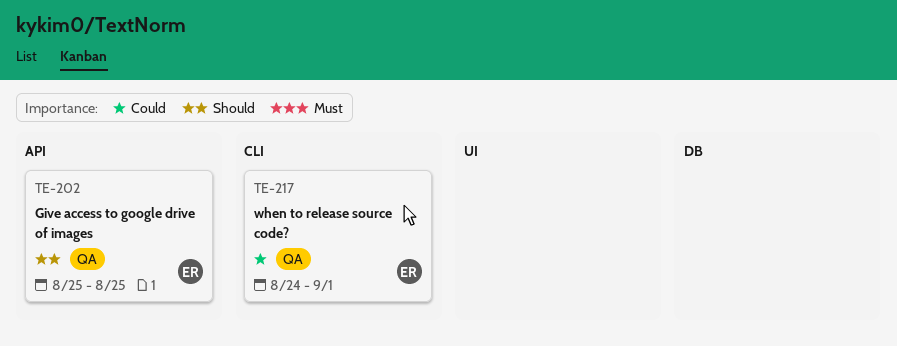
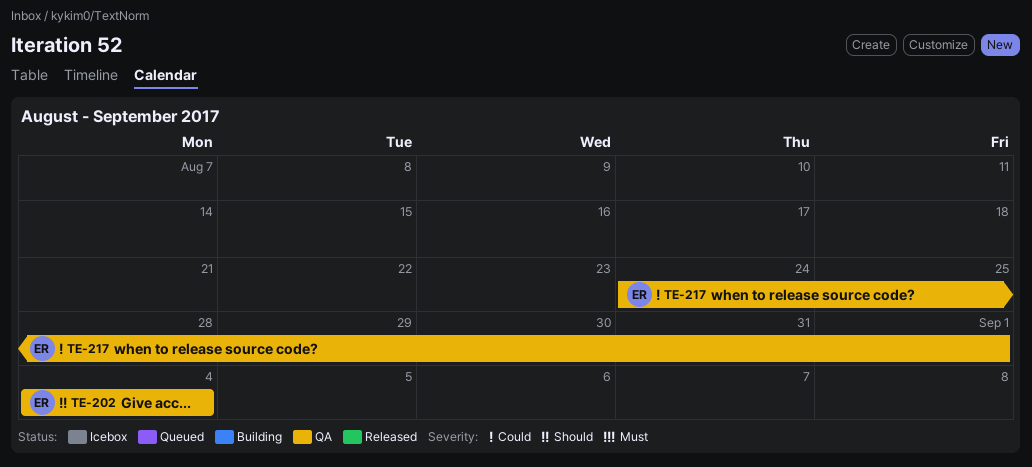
TE-202, start: Aug 25 -> Sep 4
TE-202, due: Aug 25 -> Sep 4

